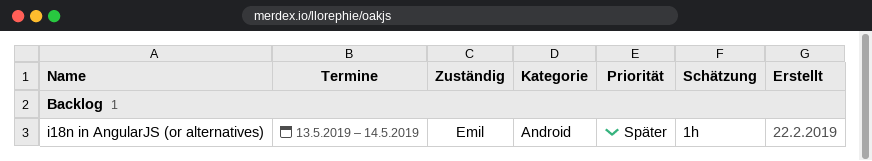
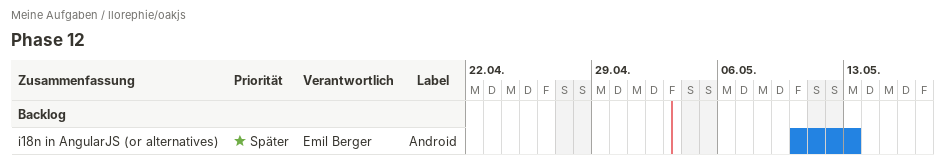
i18n in AngularJS (or alternatives), start: May 13 -> May 10
i18n in AngularJS (or alternatives), due: May 14 -> May 13

